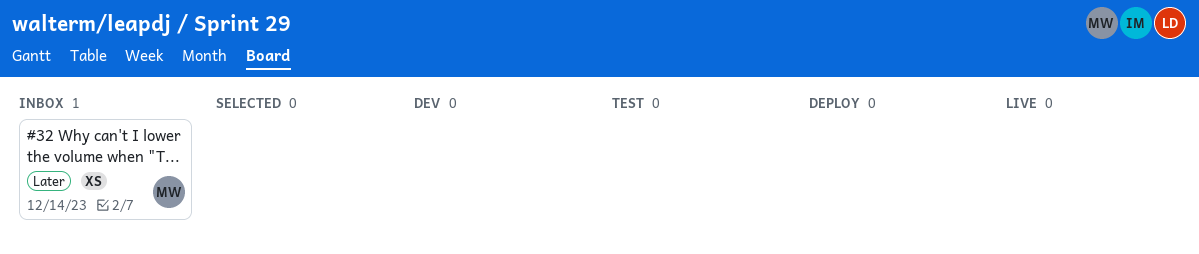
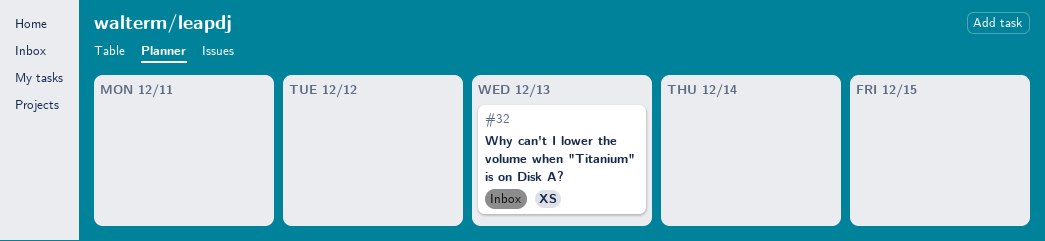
#32, due: Dec 14 -> Dec 13

